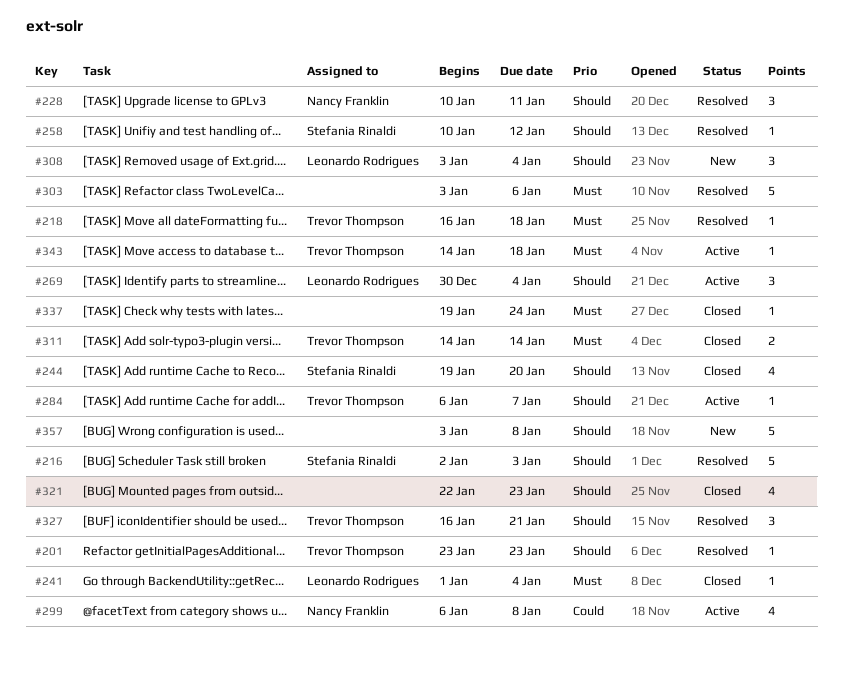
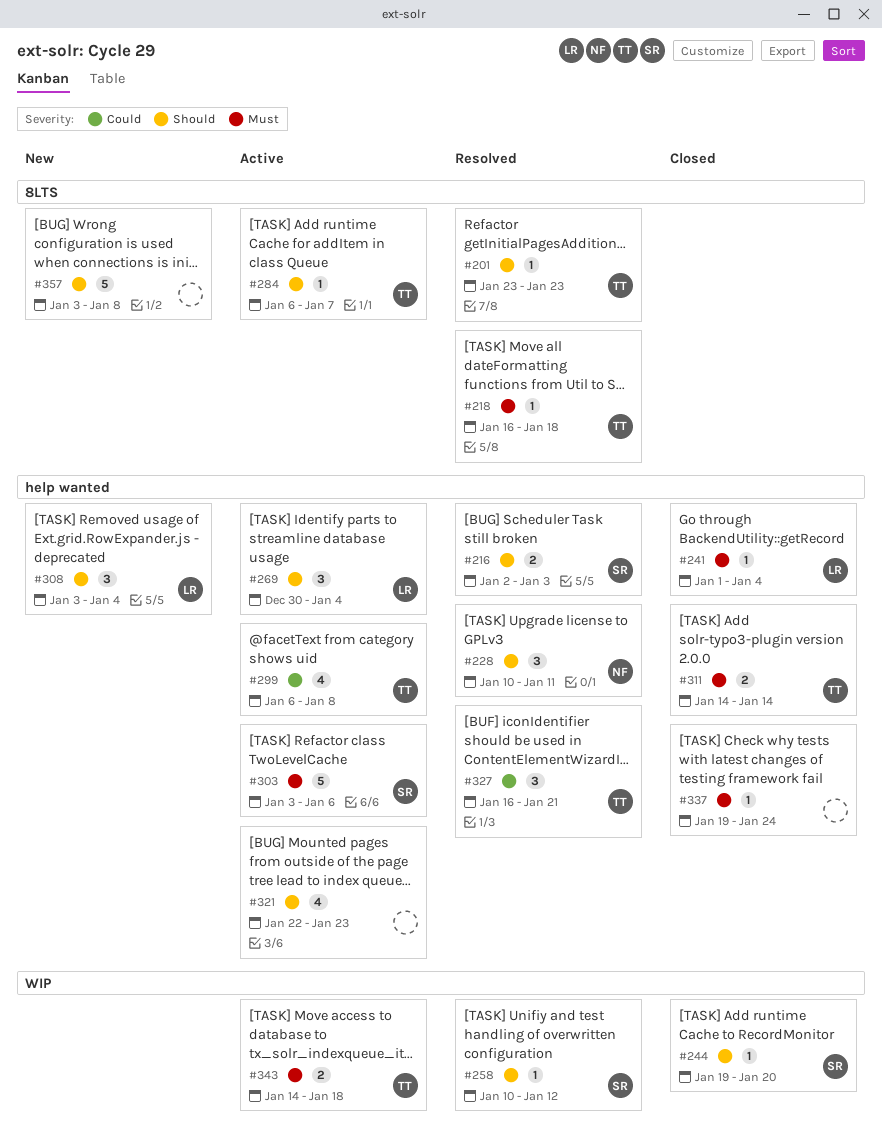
#216, estimate: 5 -> 2
#244, estimate: 4 -> 1
#299, owner: Nancy Franklin -> Trevor Thompson
#303, status: Resolved -> Active
#303, owner: none -> Stefania Rinaldi
#321, status: Closed -> Active
#327, priority: Should -> Could
#343, estimate: 1 -> 2

